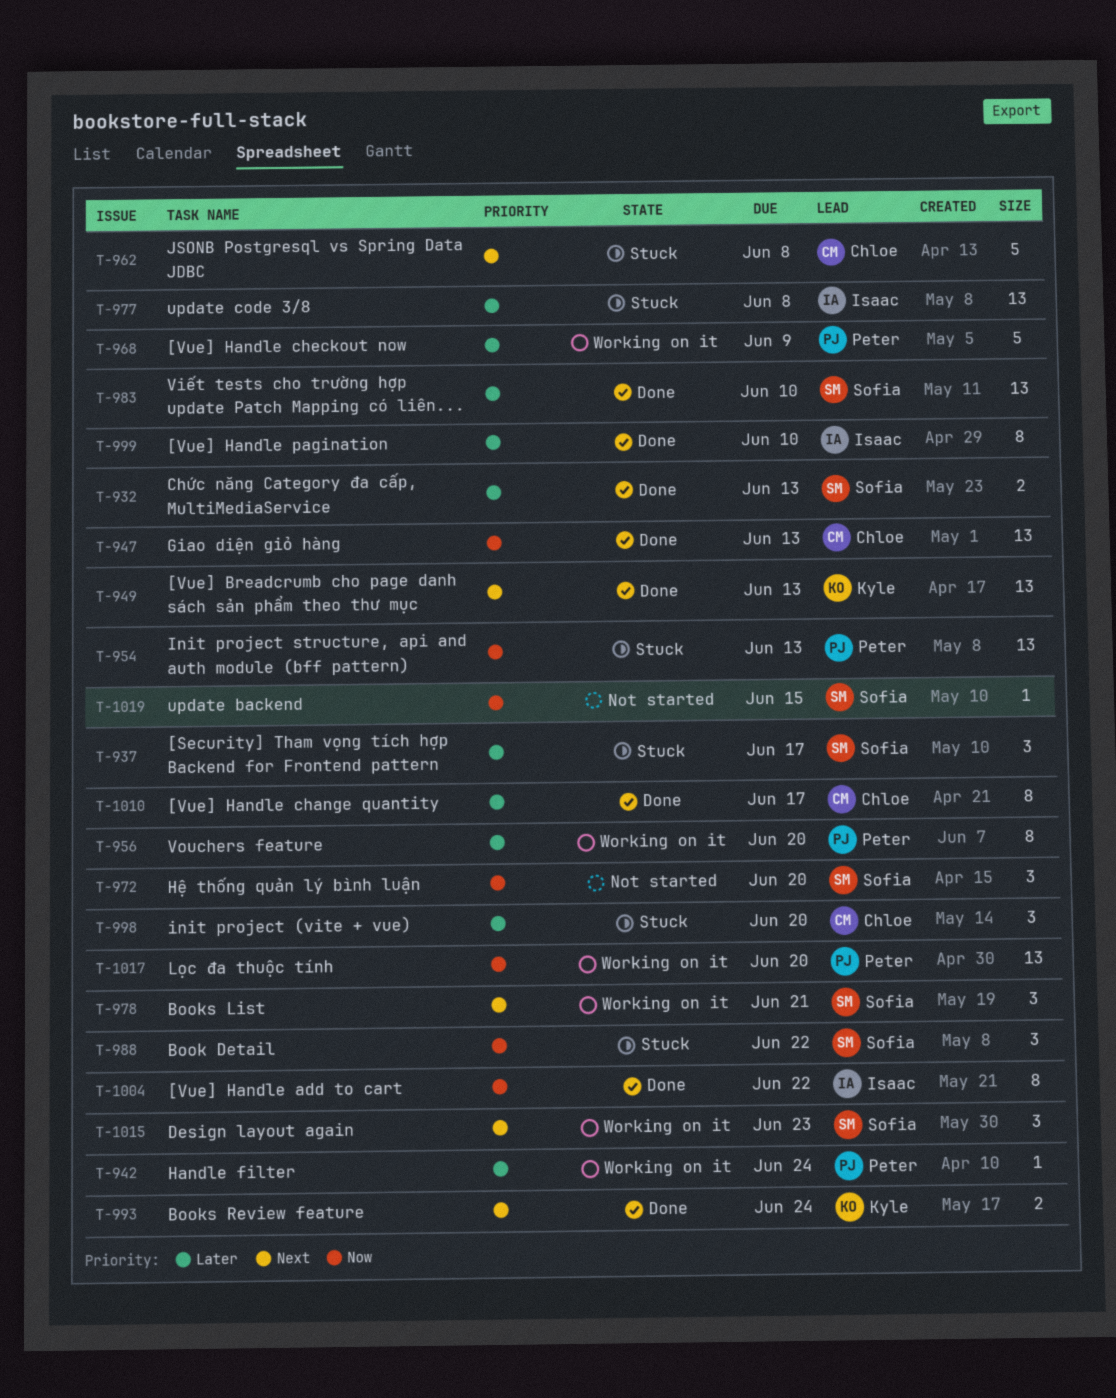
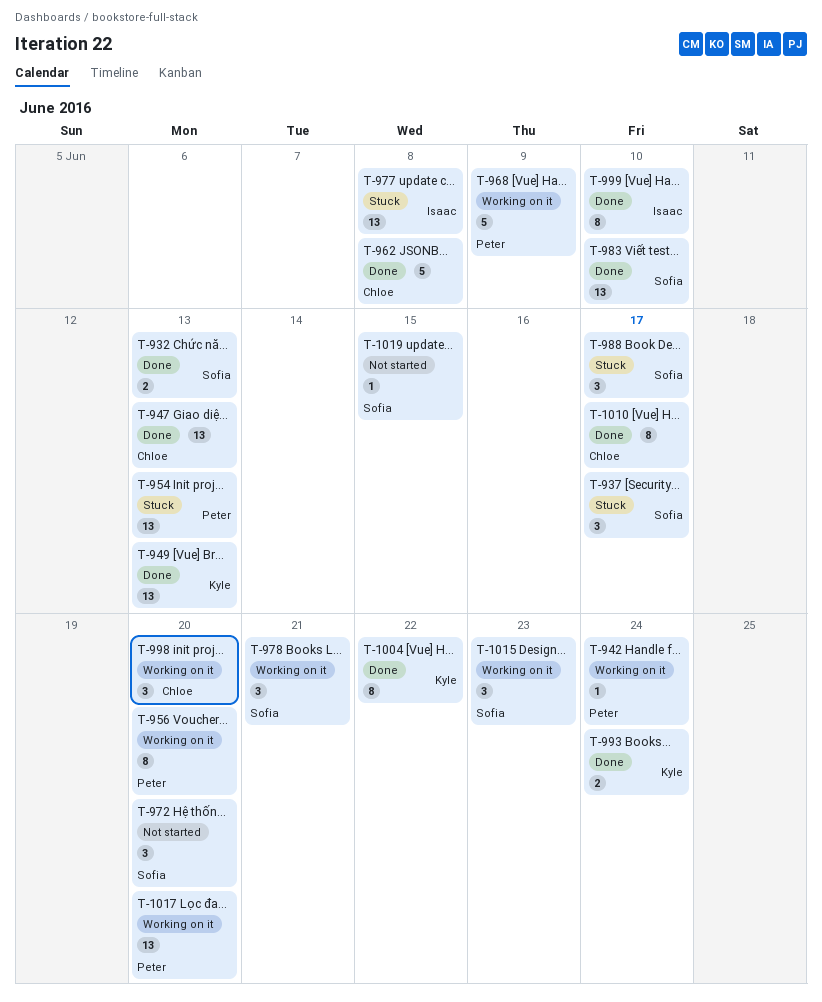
T-962, status: Stuck -> Done
T-988, due: Jun 22 -> Jun 17
T-998, status: Stuck -> Working on it
T-1004, owner: Isaac -> Kyle

